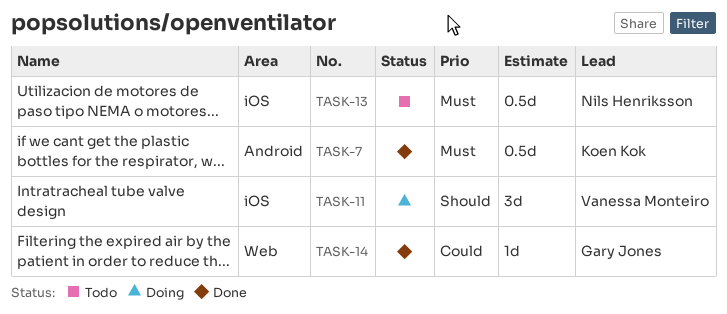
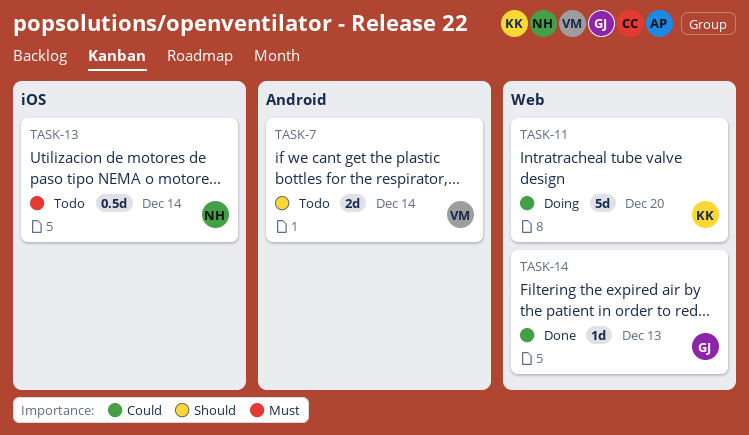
TASK-7, status: Done -> Todo
TASK-7, owner: Koen Kok -> Vanessa Monteiro
TASK-7, priority: Must -> Should
TASK-7, estimate: 0.5d -> 2d
TASK-11, owner: Vanessa Monteiro -> Koen Kok
TASK-11, priority: Should -> Could
TASK-11, label: iOS -> Web
TASK-11, estimate: 3d -> 5d

